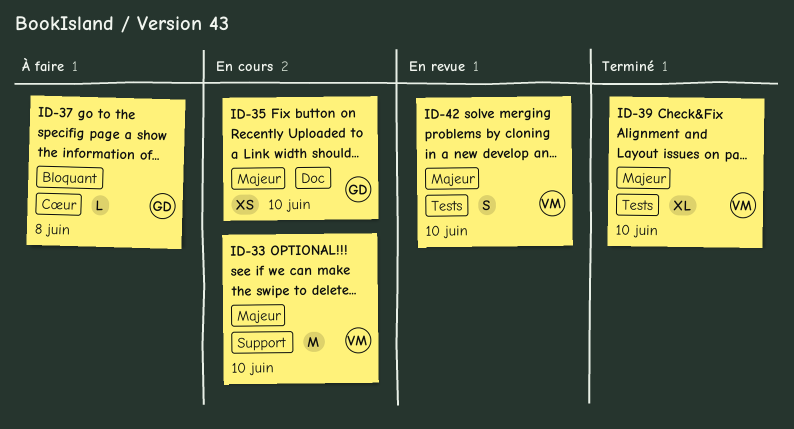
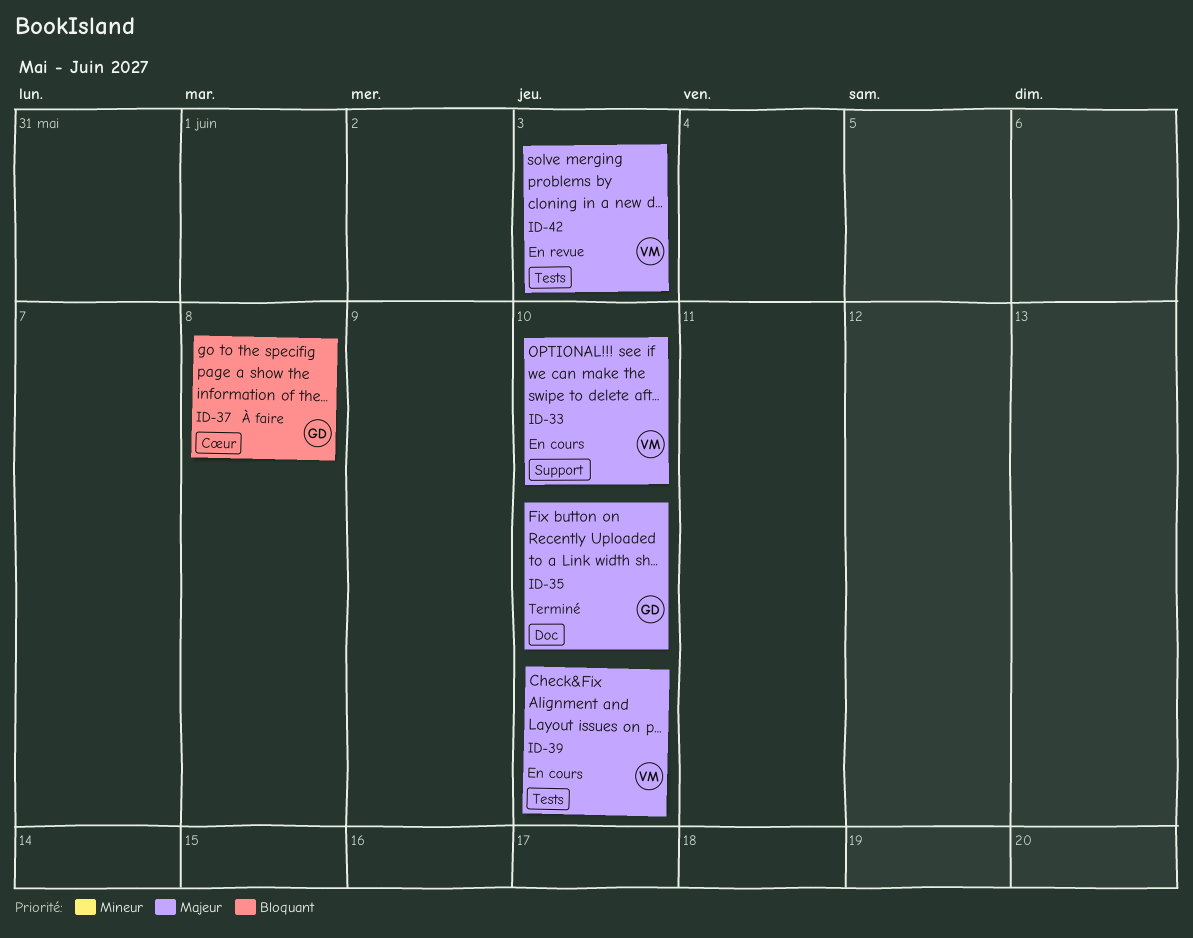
ID-35, status: En cours -> Terminé
ID-39, status: Terminé -> En cours
ID-42, due: Jun 10 -> Jun 3

